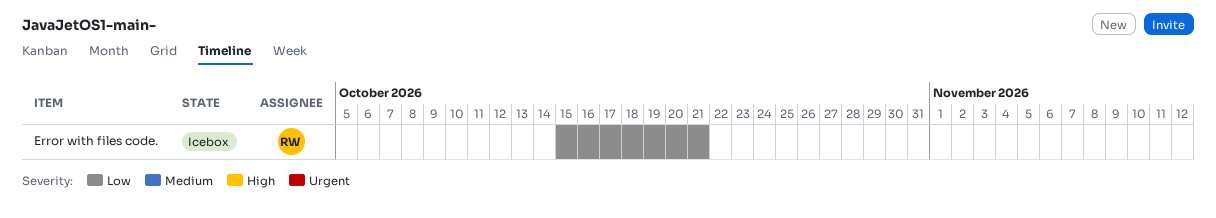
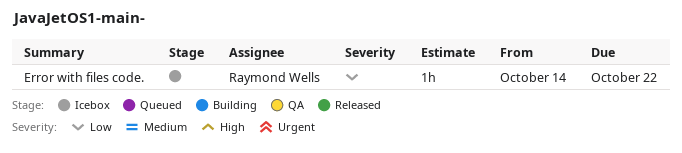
Error with files code., start: Oct 15 -> Oct 14
Error with files code., due: Oct 21 -> Oct 22

